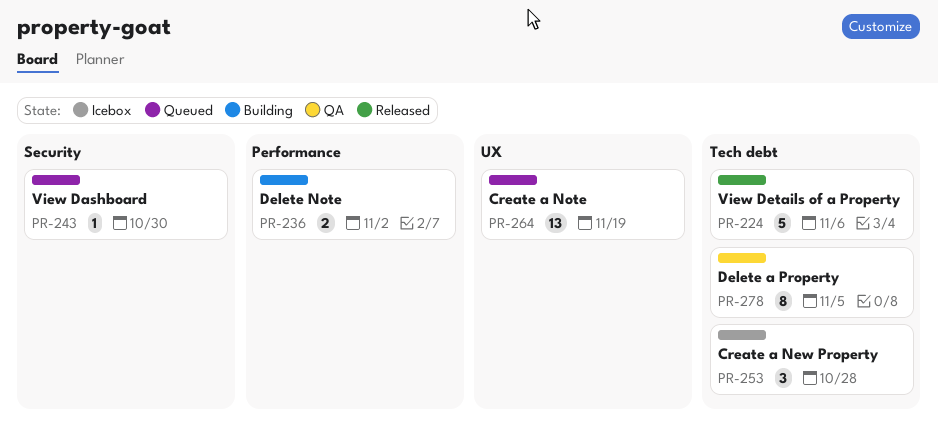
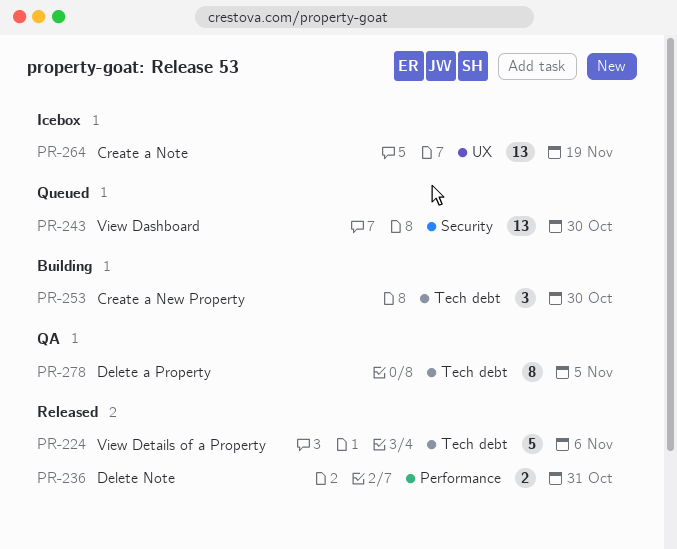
PR-236, status: Building -> Released
PR-236, due: Nov 2 -> Oct 31
PR-243, estimate: 1 -> 13
PR-253, status: Icebox -> Building
PR-253, due: Oct 28 -> Oct 30
PR-264, status: Queued -> Icebox

